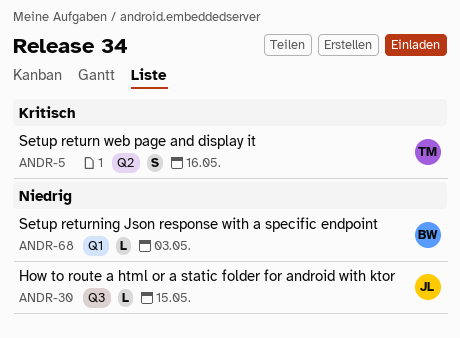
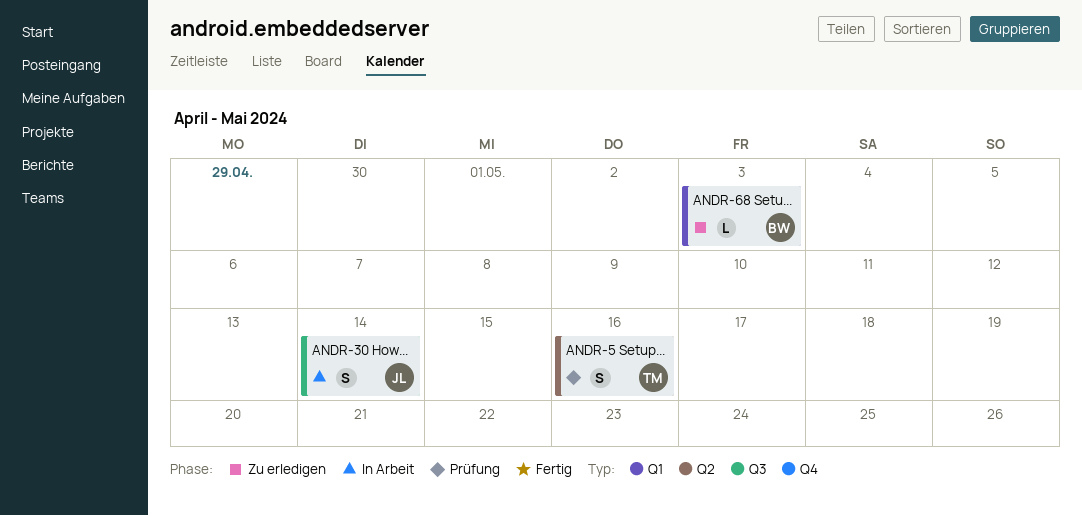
ANDR-30, estimate: L -> S
ANDR-30, due: May 15 -> May 14

